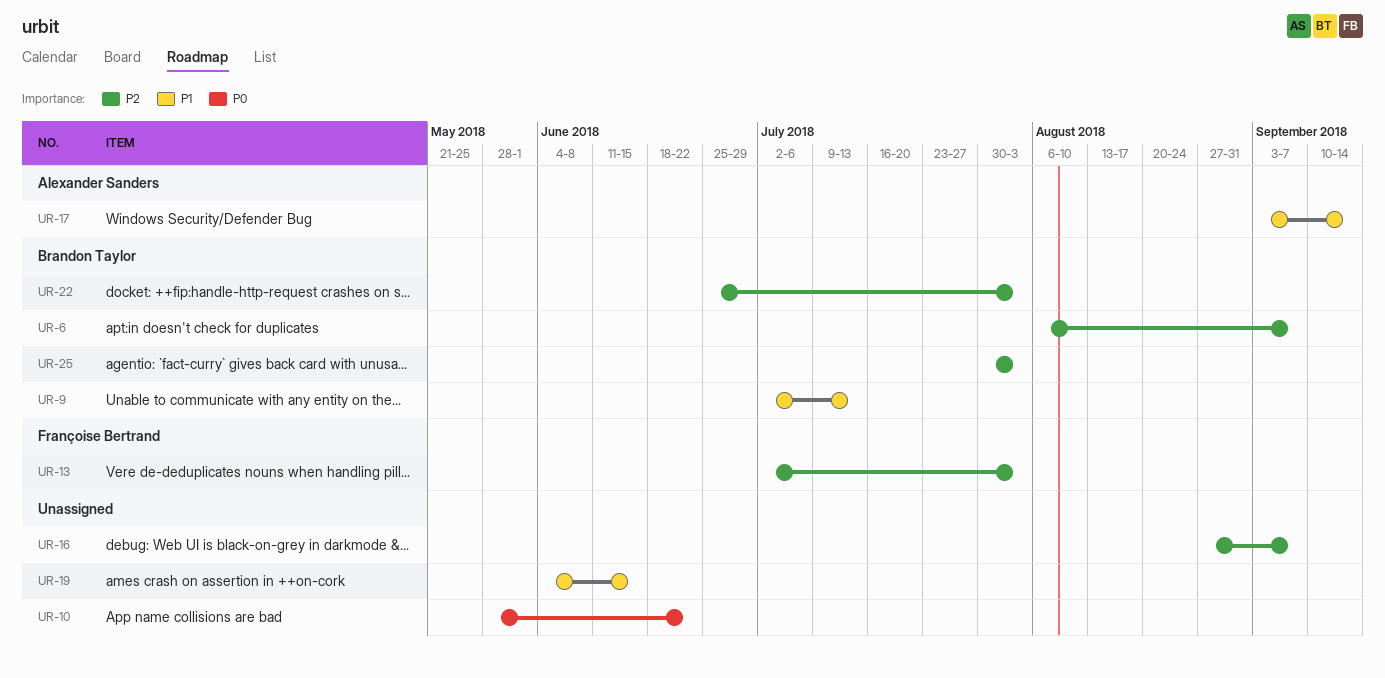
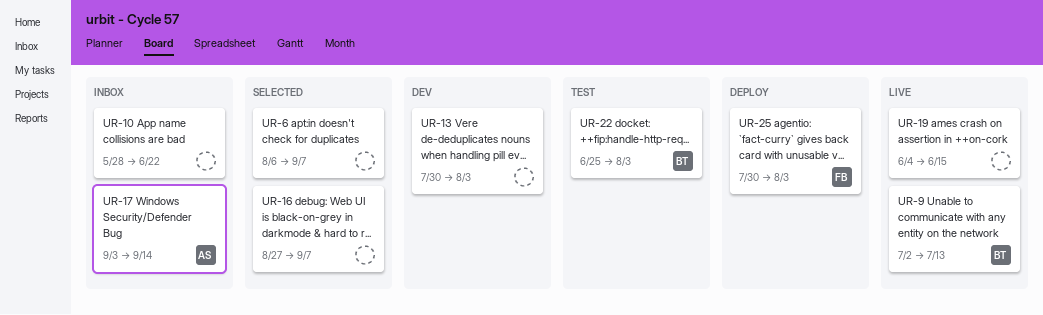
UR-6, owner: Brandon Taylor -> none
UR-13, owner: Françoise Bertrand -> none
UR-13, start: Jul 2 -> Jul 30
UR-25, owner: Brandon Taylor -> Françoise Bertrand

